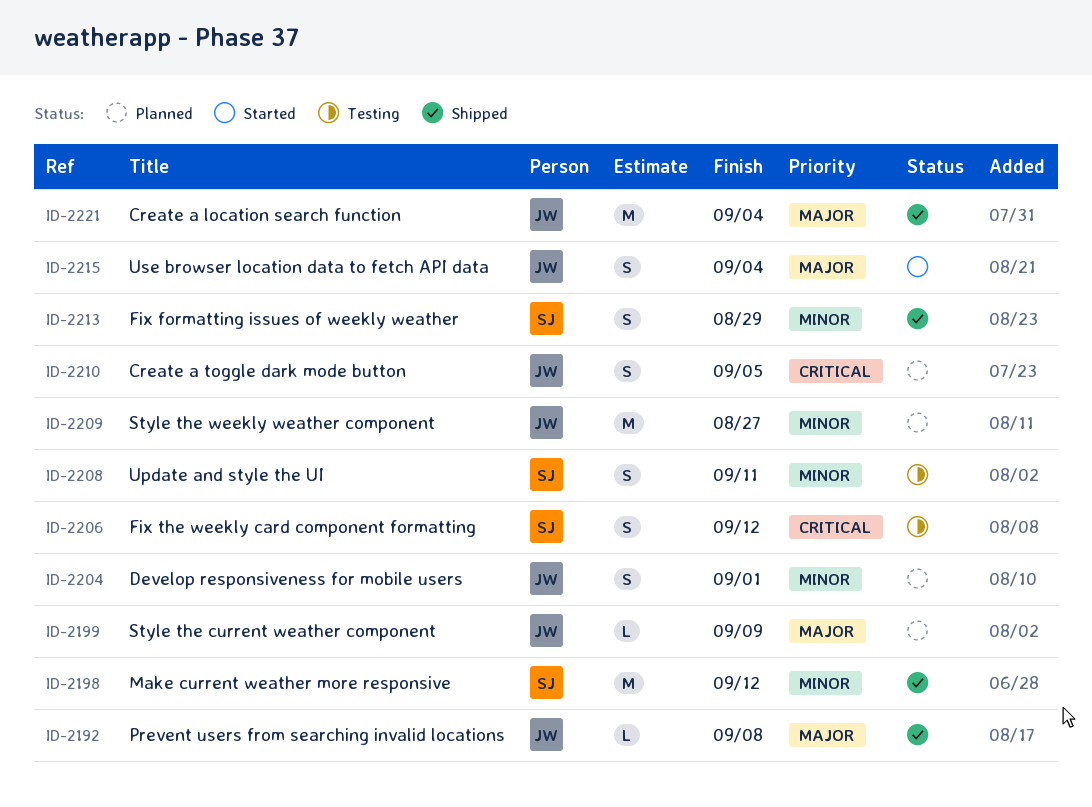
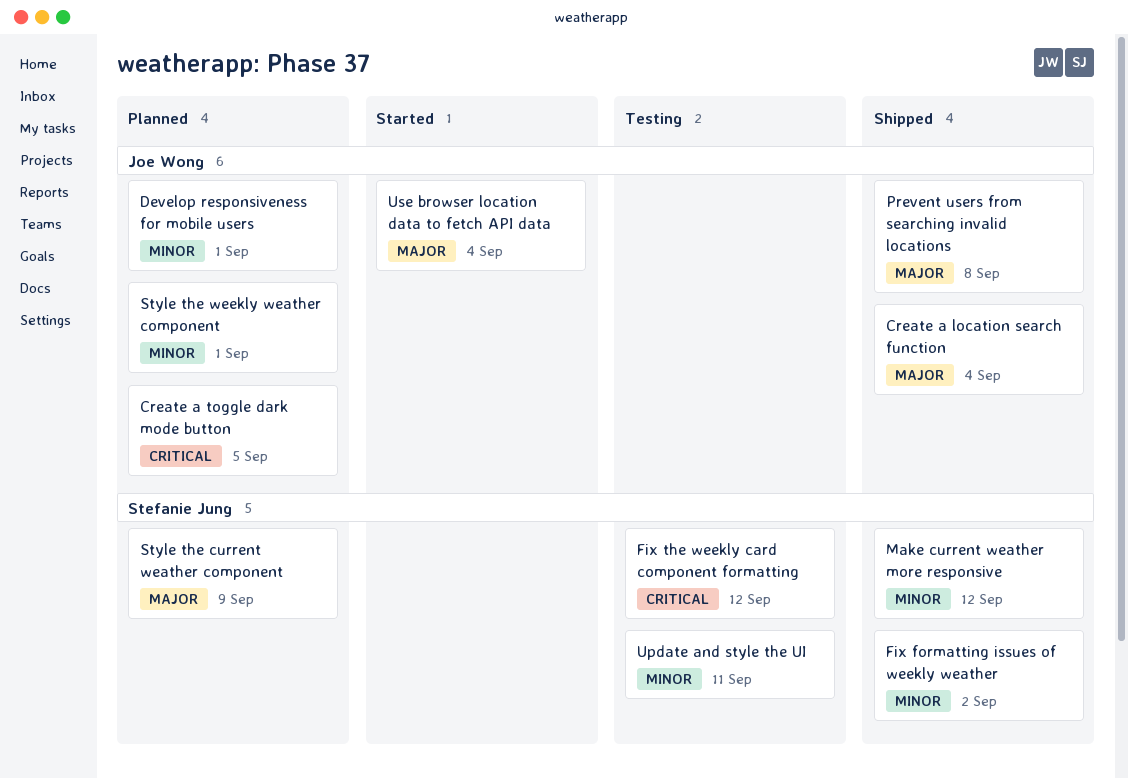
Fix formatting issues of weekly weather, due: Aug 29 -> Sep 2
Style the current weather component, owner: Joe Wong -> Stefanie Jung
Style the weekly weather component, due: Aug 27 -> Sep 1

